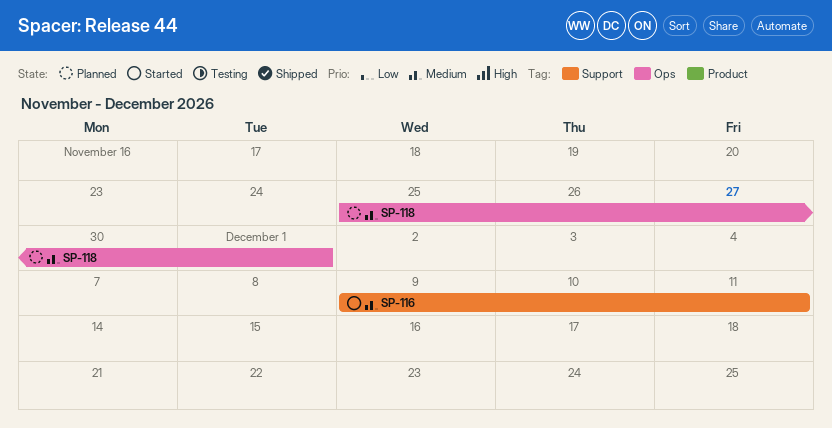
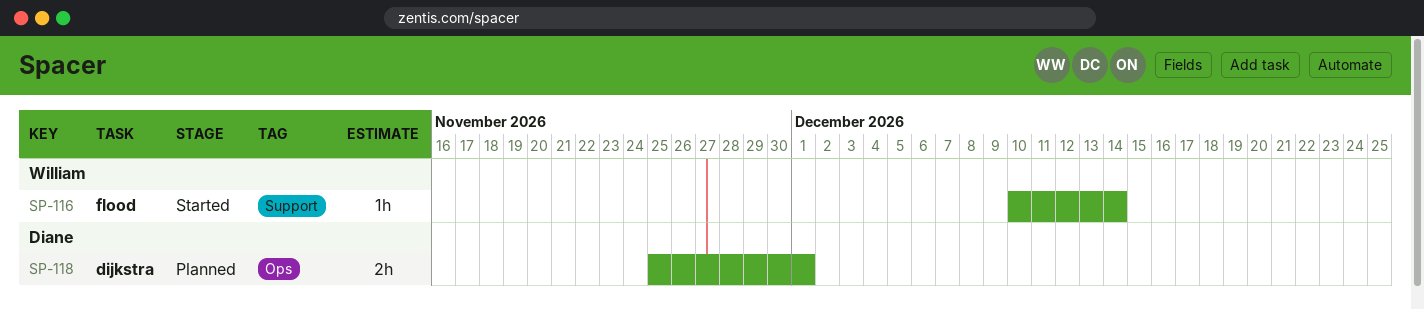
SP-116, start: Dec 9 -> Dec 10
SP-116, due: Dec 11 -> Dec 14

